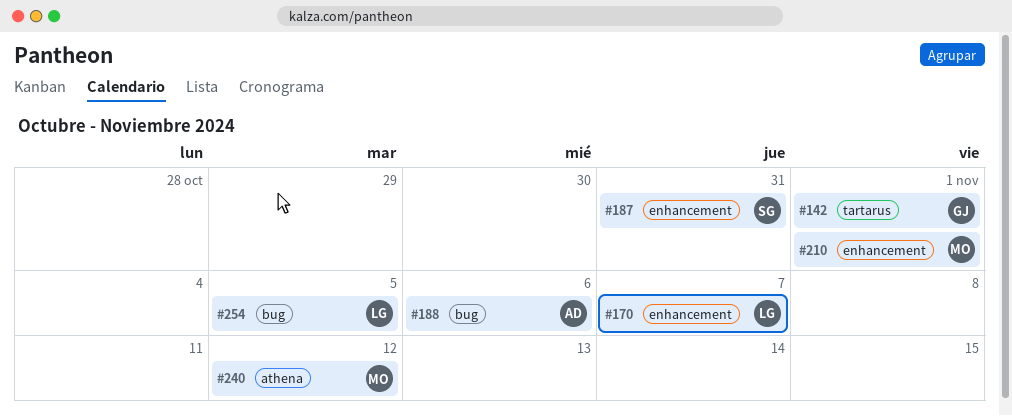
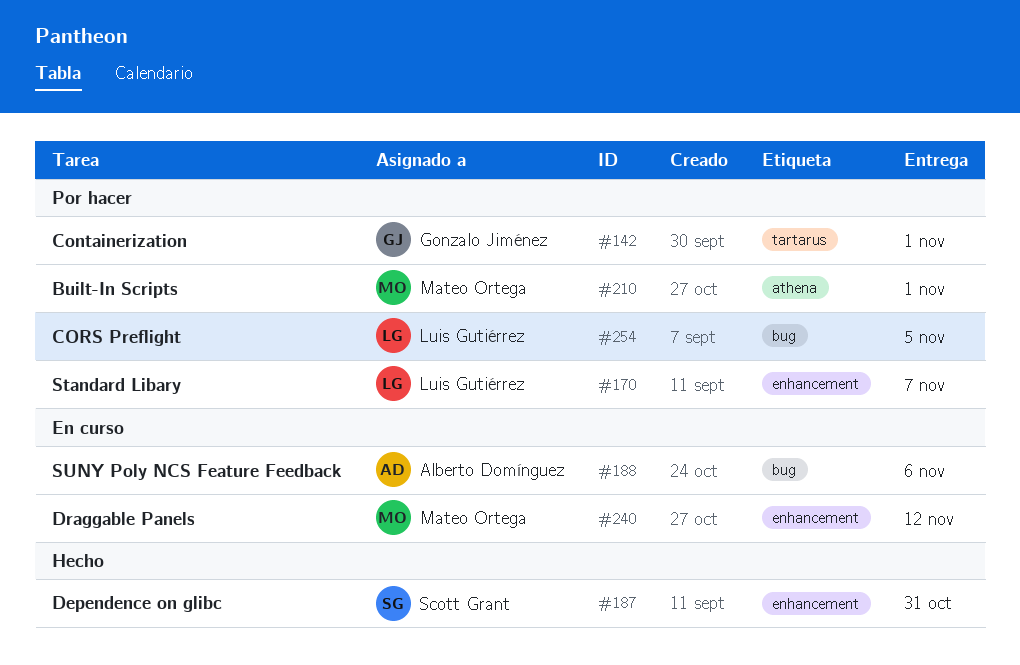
#210, label: enhancement -> athena
#240, label: athena -> enhancement

